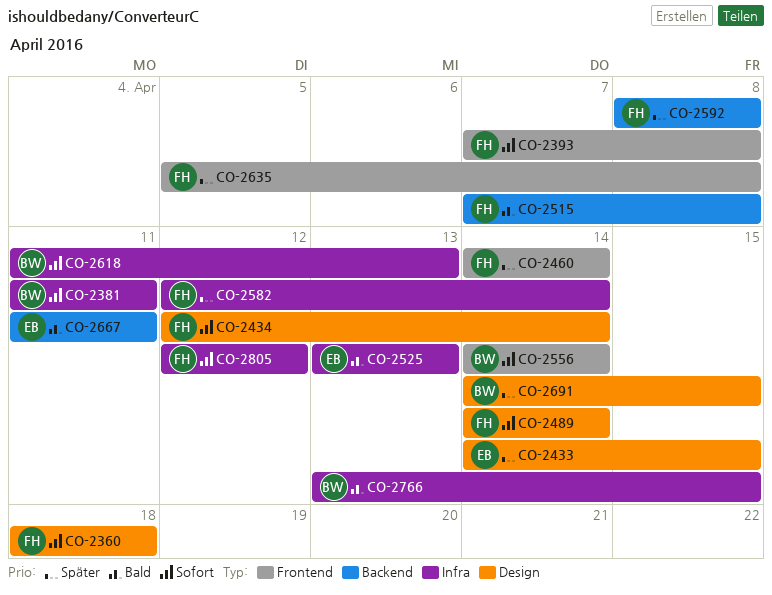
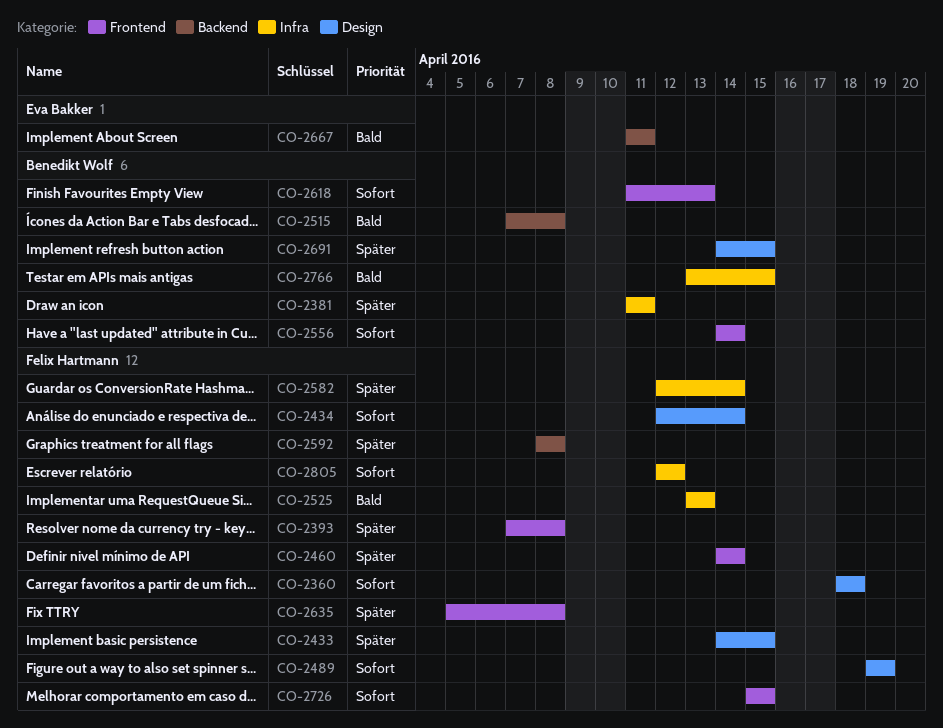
CO-2381, priority: Sofort -> Später
CO-2393, priority: Sofort -> Später
CO-2433, owner: Eva Bakker -> Felix Hartmann
CO-2489, start: Apr 14 -> Apr 19
CO-2489, due: Apr 14 -> Apr 19
CO-2515, owner: Felix Hartmann -> Benedikt Wolf
CO-2525, owner: Eva Bakker -> Felix Hartmann
CO-2618, label: Infra -> Frontend
CO-2726: none -> present

